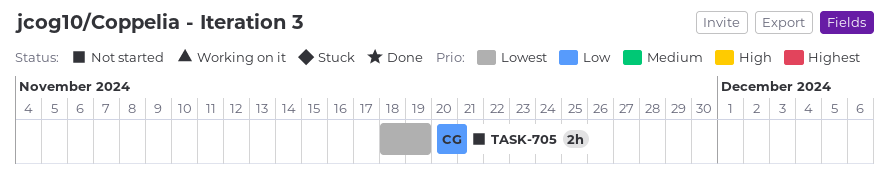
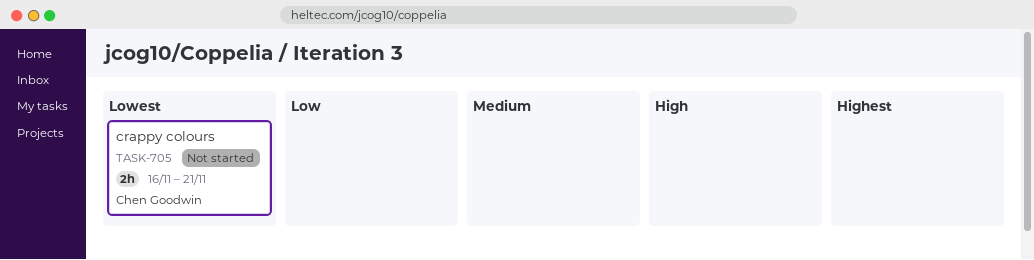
TASK-705, start: Nov 18 -> Nov 16
TASK-705, due: Nov 19 -> Nov 21

